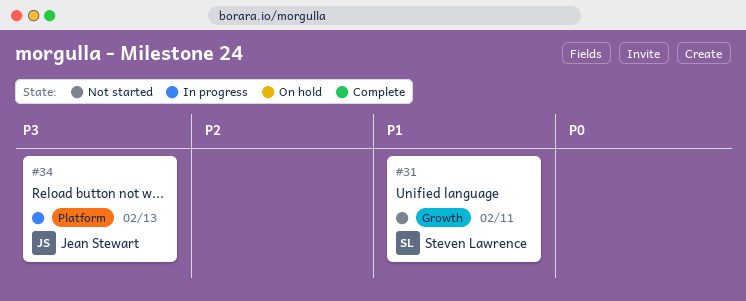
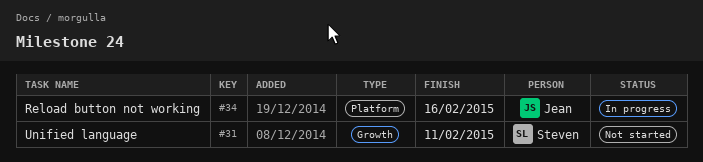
#34, due: Feb 13 -> Feb 16

